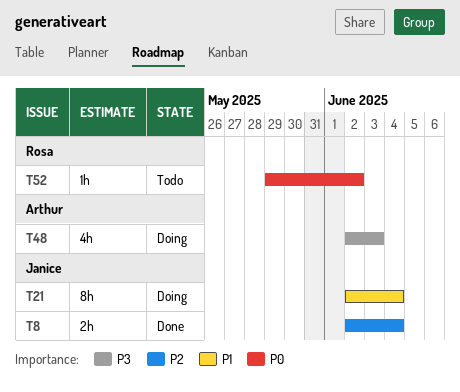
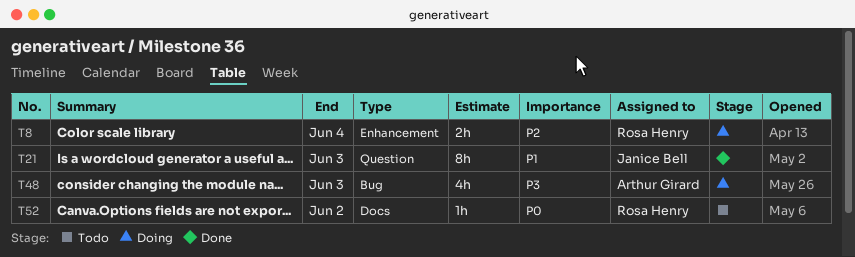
T8, status: Done -> Doing
T8, owner: Janice Bell -> Rosa Henry
T21, status: Doing -> Done
T21, due: Jun 4 -> Jun 3

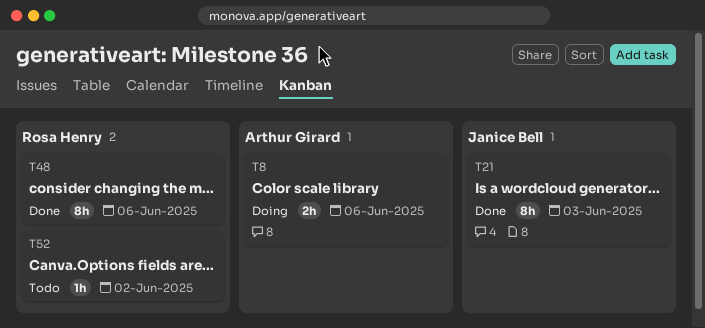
T8, owner: Rosa Henry -> Arthur Girard
T8, due: Jun 4 -> Jun 6
T48, status: Doing -> Done
T48, owner: Arthur Girard -> Rosa Henry
T48, estimate: 4h -> 8h
T48, due: Jun 3 -> Jun 6

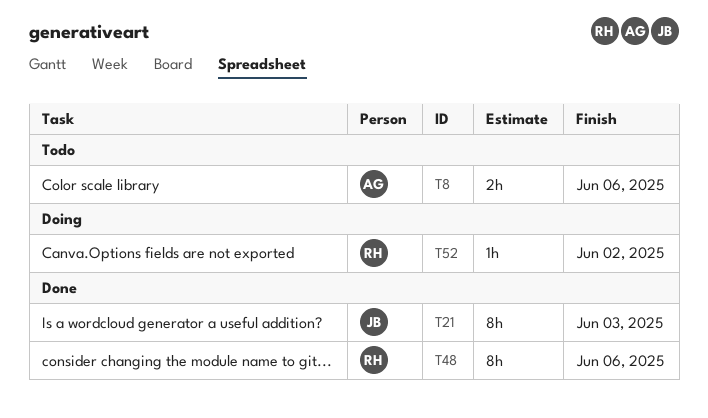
T8, status: Doing -> Todo
T52, status: Todo -> Doing

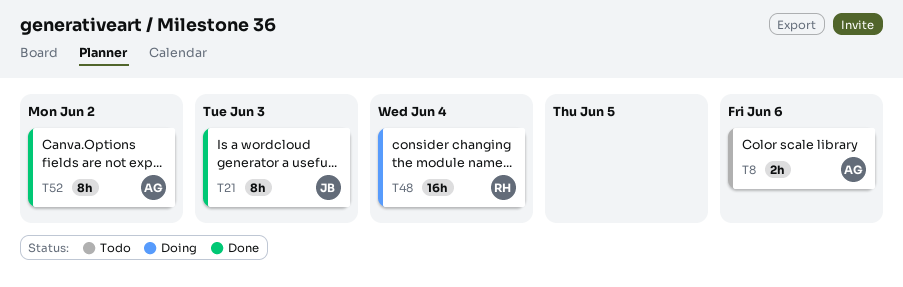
T48, status: Done -> Doing
T48, estimate: 8h -> 16h
T48, due: Jun 6 -> Jun 4
T52, status: Doing -> Done
T52, owner: RH -> AG
T52, estimate: 1h -> 8h

